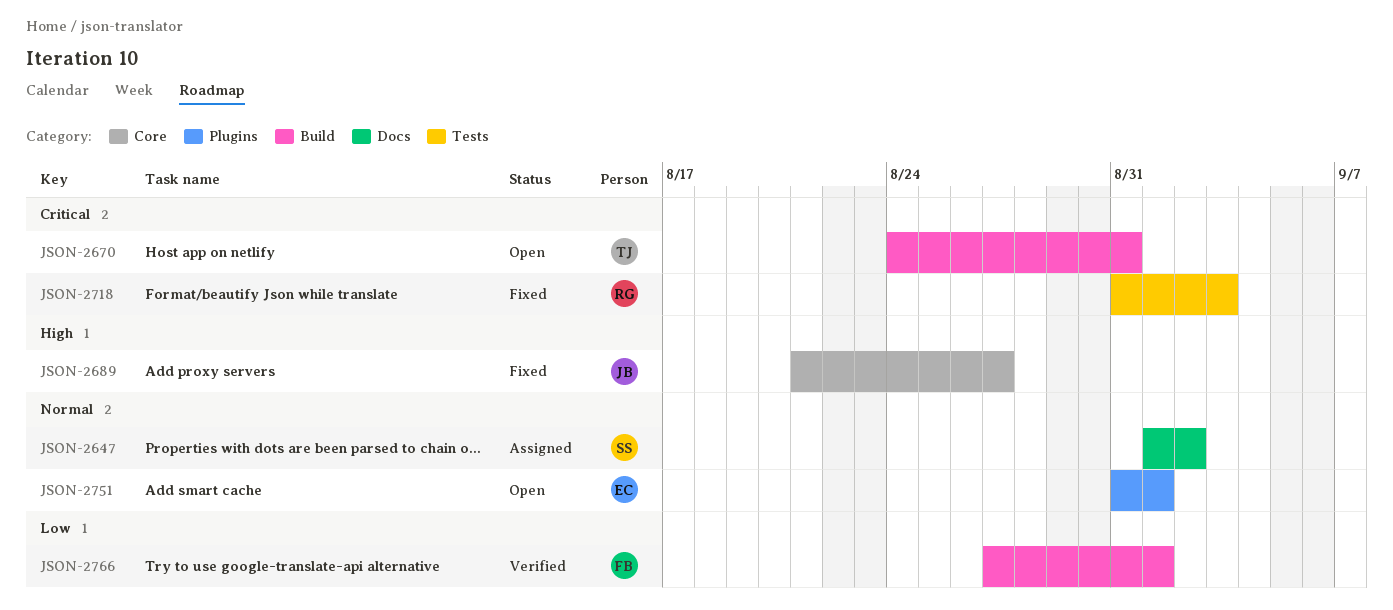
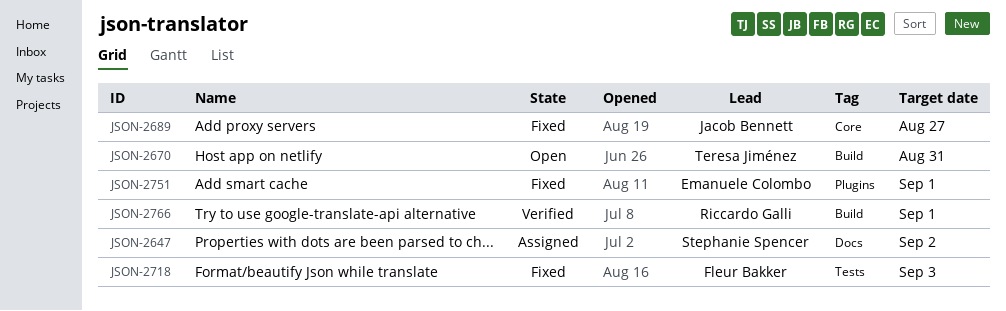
JSON-2718, owner: Riccardo Galli -> Fleur Bakker
JSON-2751, status: Open -> Fixed
JSON-2766, owner: Fleur Bakker -> Riccardo Galli

